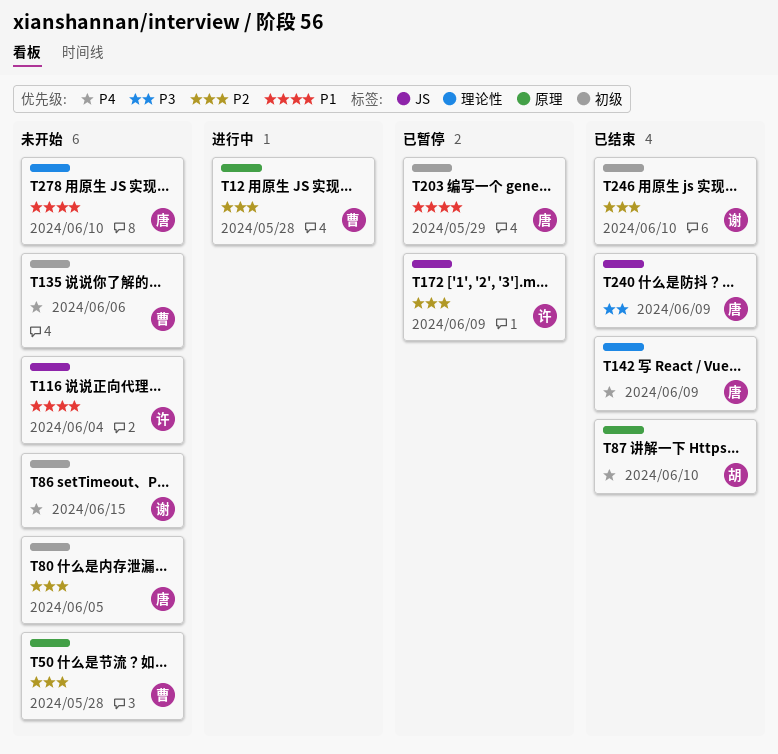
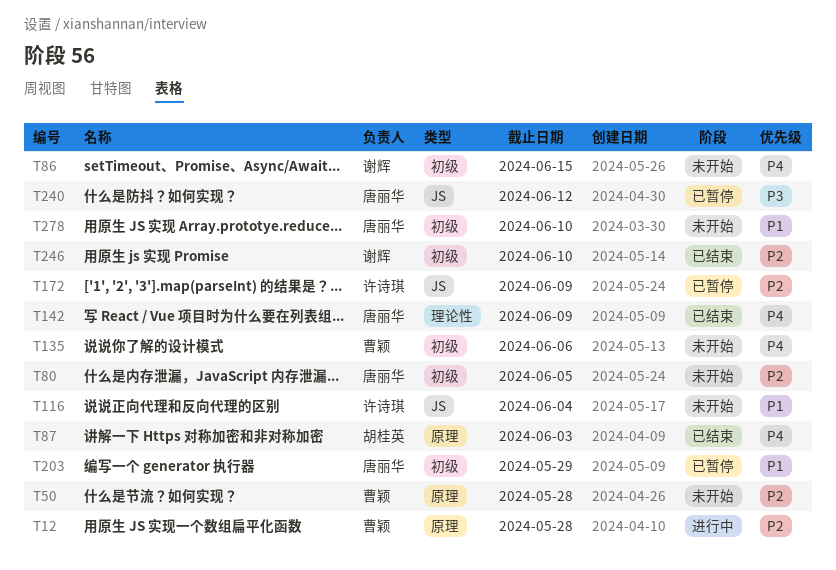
T87, due: Jun 10 -> Jun 3
T240, status: 已结束 -> 已暂停
T240, due: Jun 9 -> Jun 12
T278, label: 理论性 -> 初级

